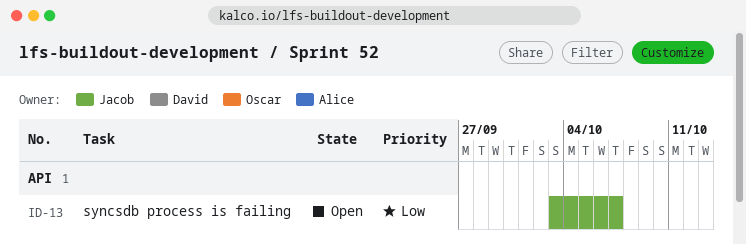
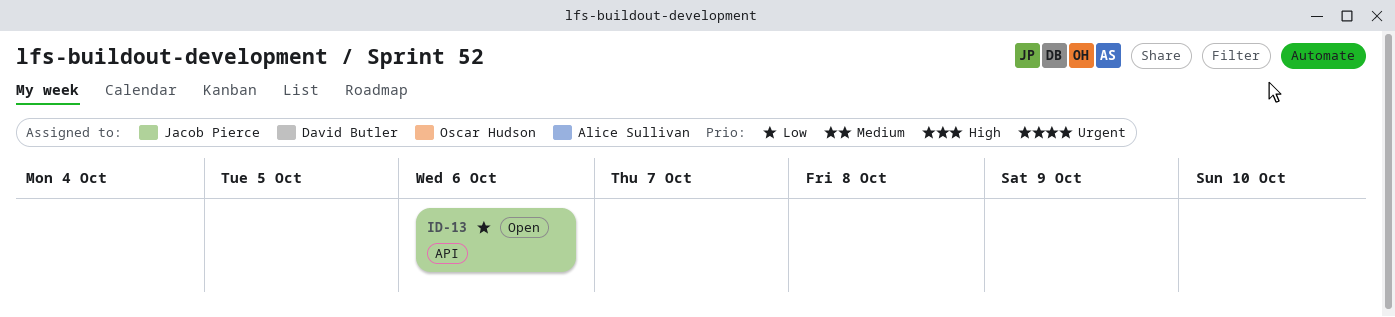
ID-13, due: Oct 7 -> Oct 6

